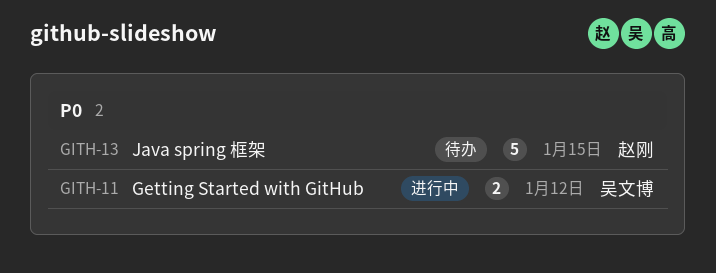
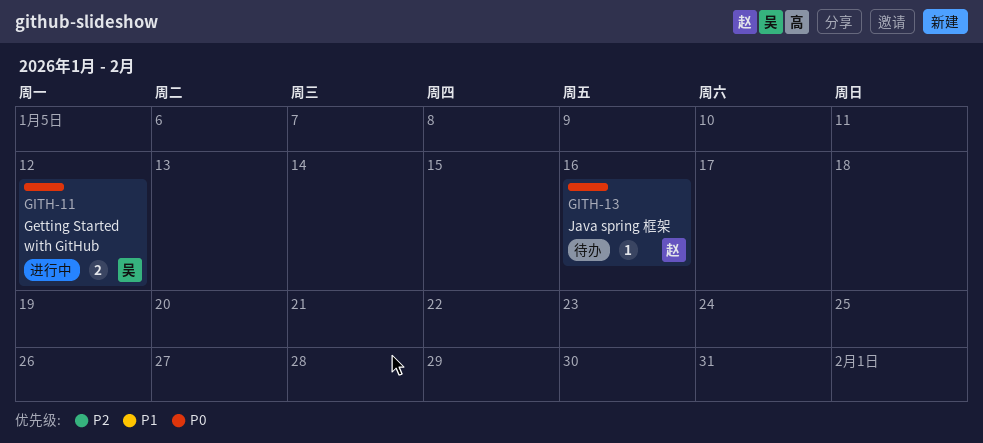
GITH-13, estimate: 5 -> 1
GITH-13, due: Jan 15 -> Jan 16

